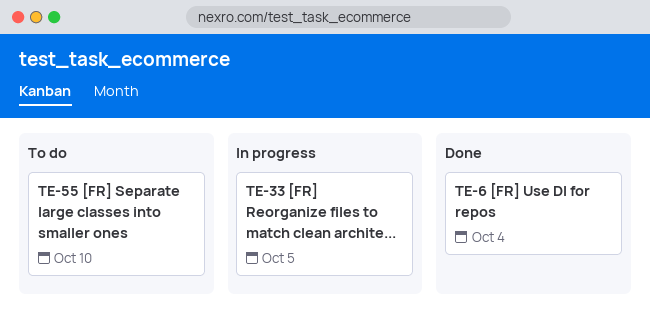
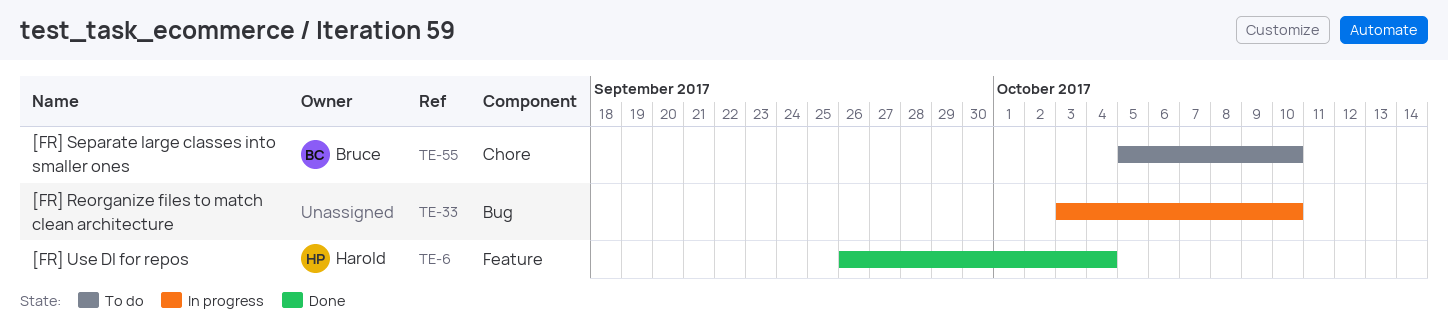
TE-33, due: Oct 5 -> Oct 10

